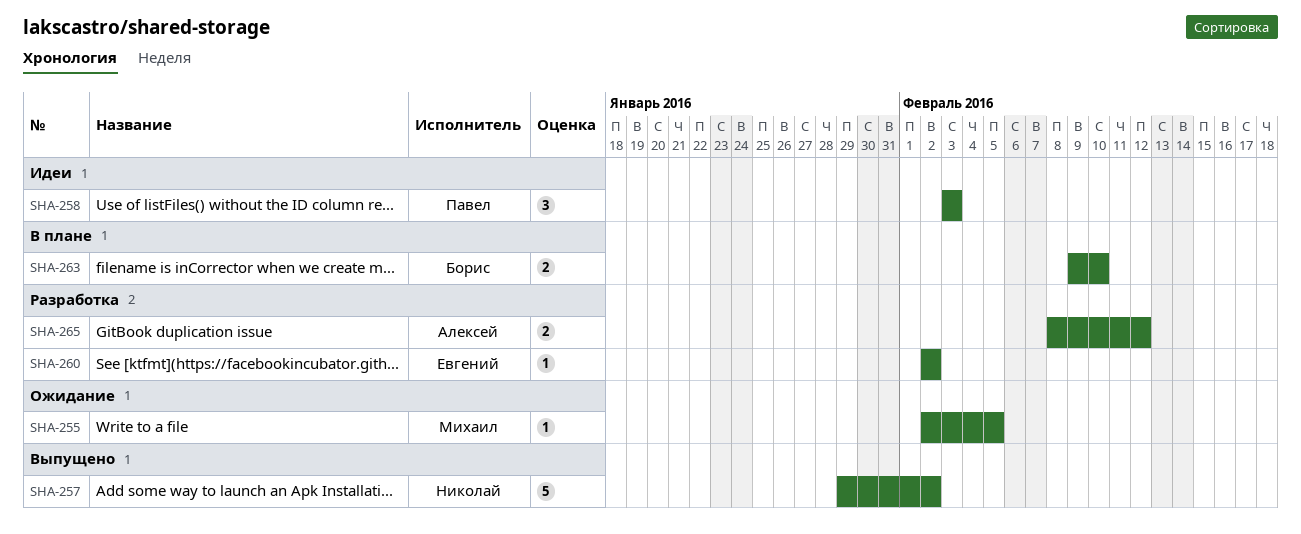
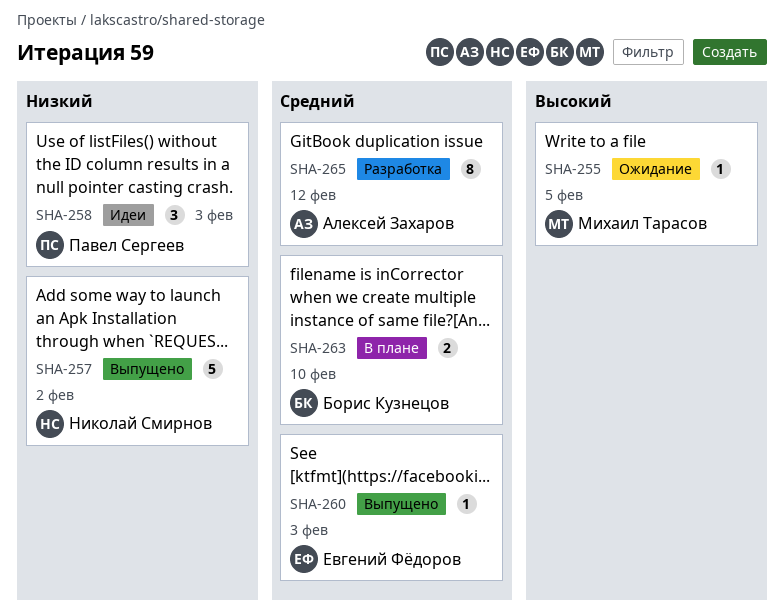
SHA-260, status: Разработка -> Выпущено
SHA-260, due: Feb 2 -> Feb 3
SHA-265, estimate: 2 -> 8

